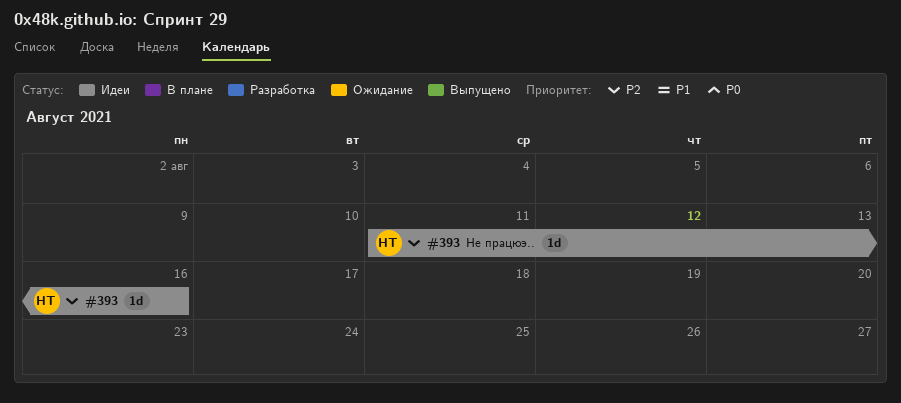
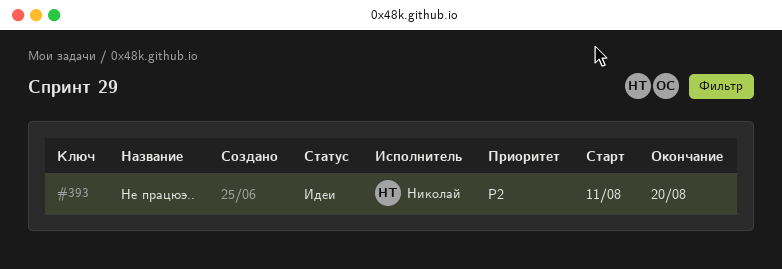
#393, due: Aug 16 -> Aug 20

